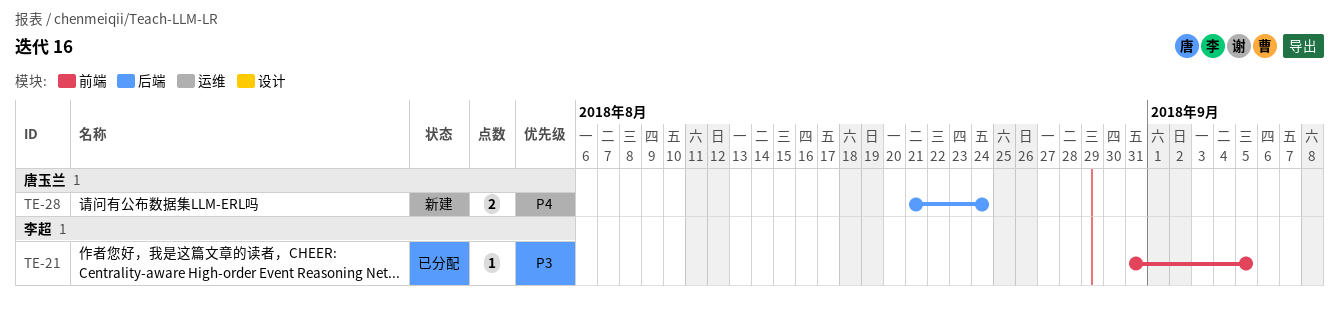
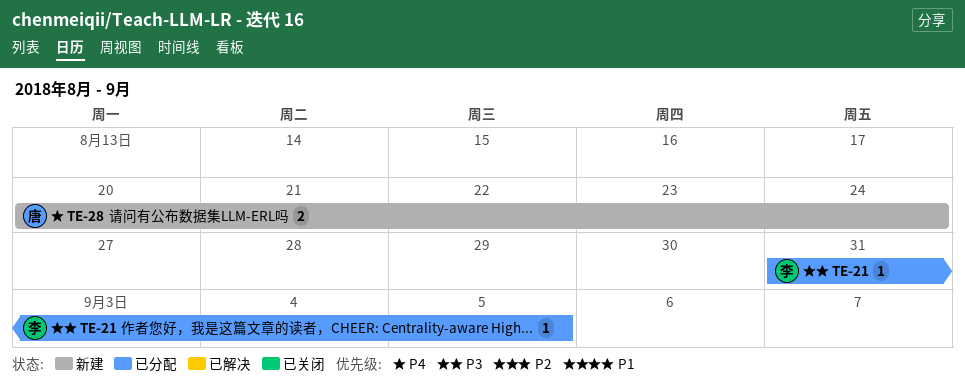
TE-28, start: Aug 21 -> Aug 20

